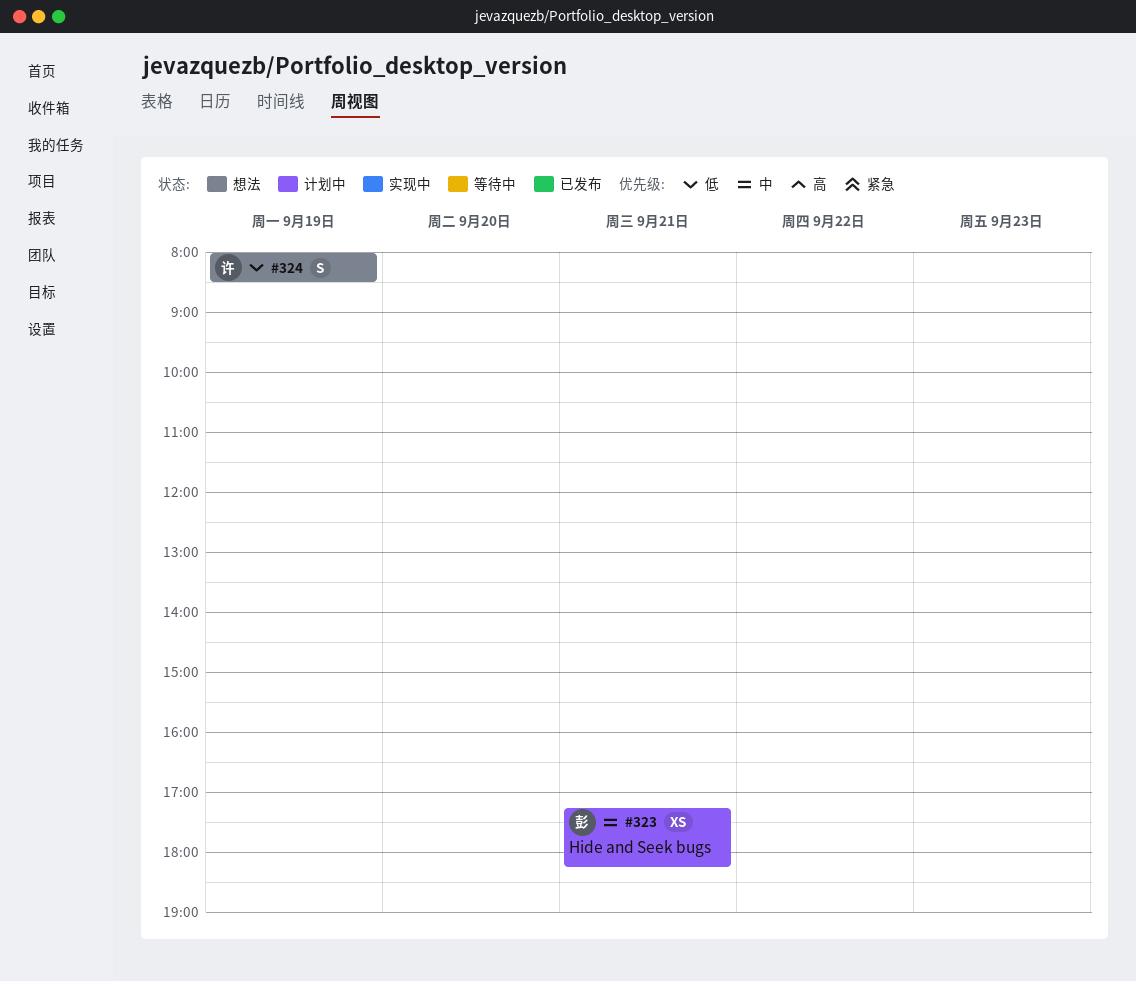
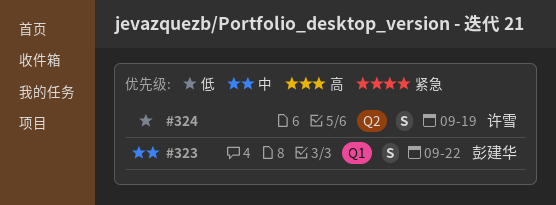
#323, estimate: XS -> S
#323, day: Sep 21 -> Sep 22

